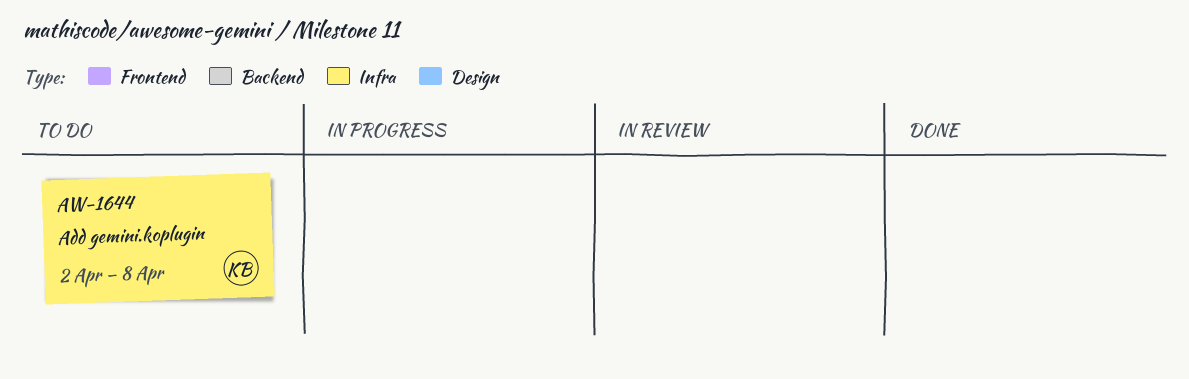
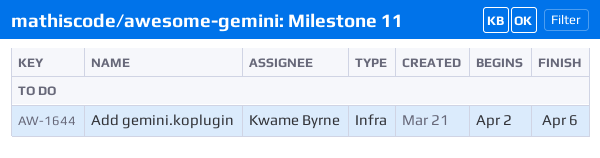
AW-1644, due: Apr 8 -> Apr 6

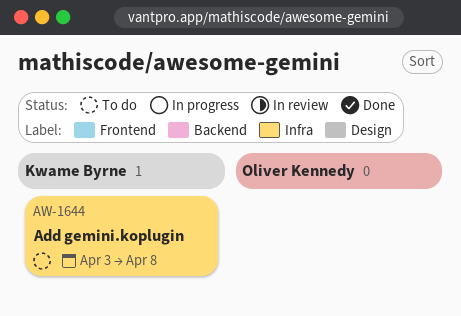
AW-1644, start: Apr 2 -> Apr 3
AW-1644, due: Apr 6 -> Apr 8

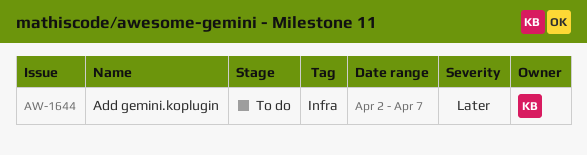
AW-1644, start: Apr 3 -> Apr 2
AW-1644, due: Apr 8 -> Apr 7

